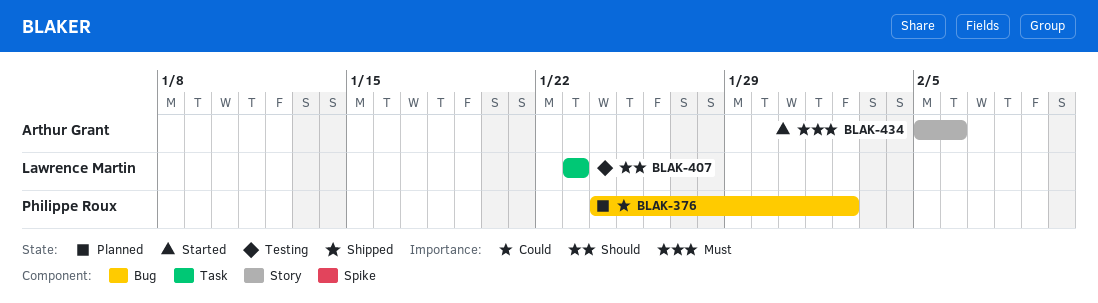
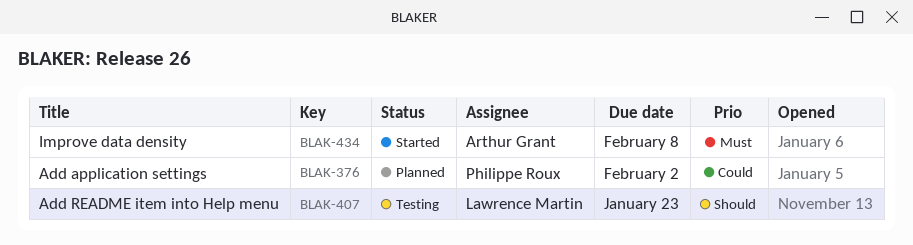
BLAK-434, due: Feb 6 -> Feb 8

